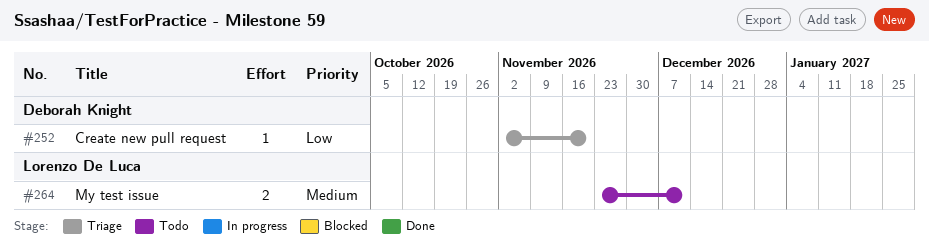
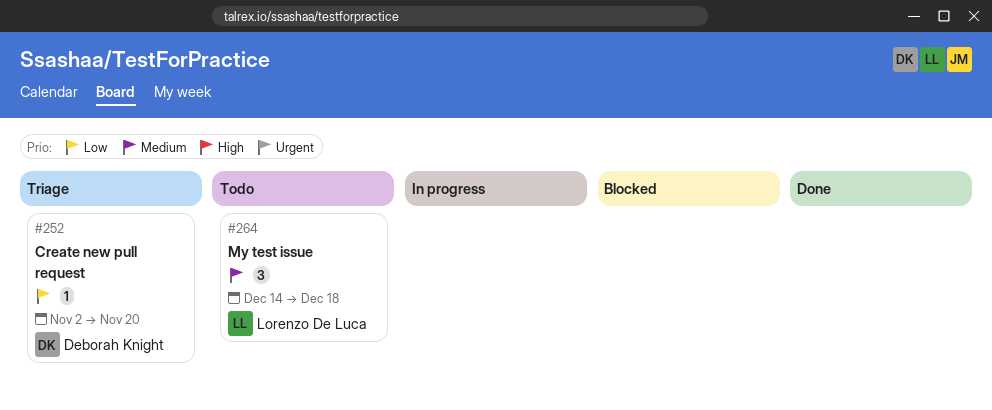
#264, estimate: 2 -> 3
#264, start: Nov 23 -> Dec 14
#264, due: Dec 11 -> Dec 18

